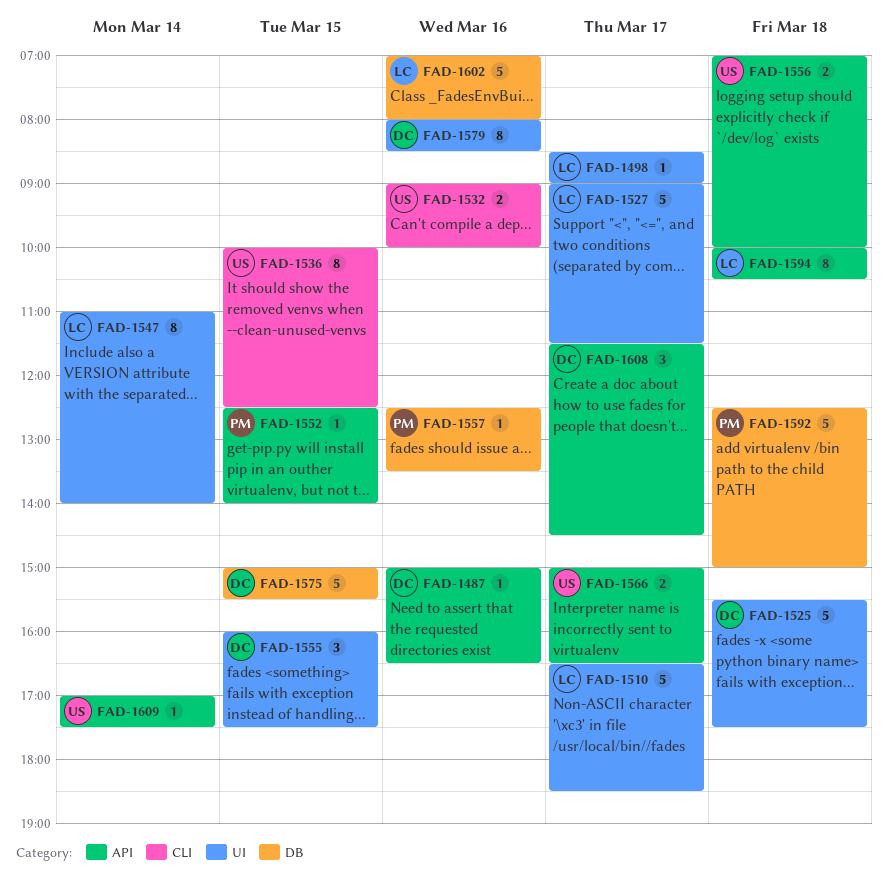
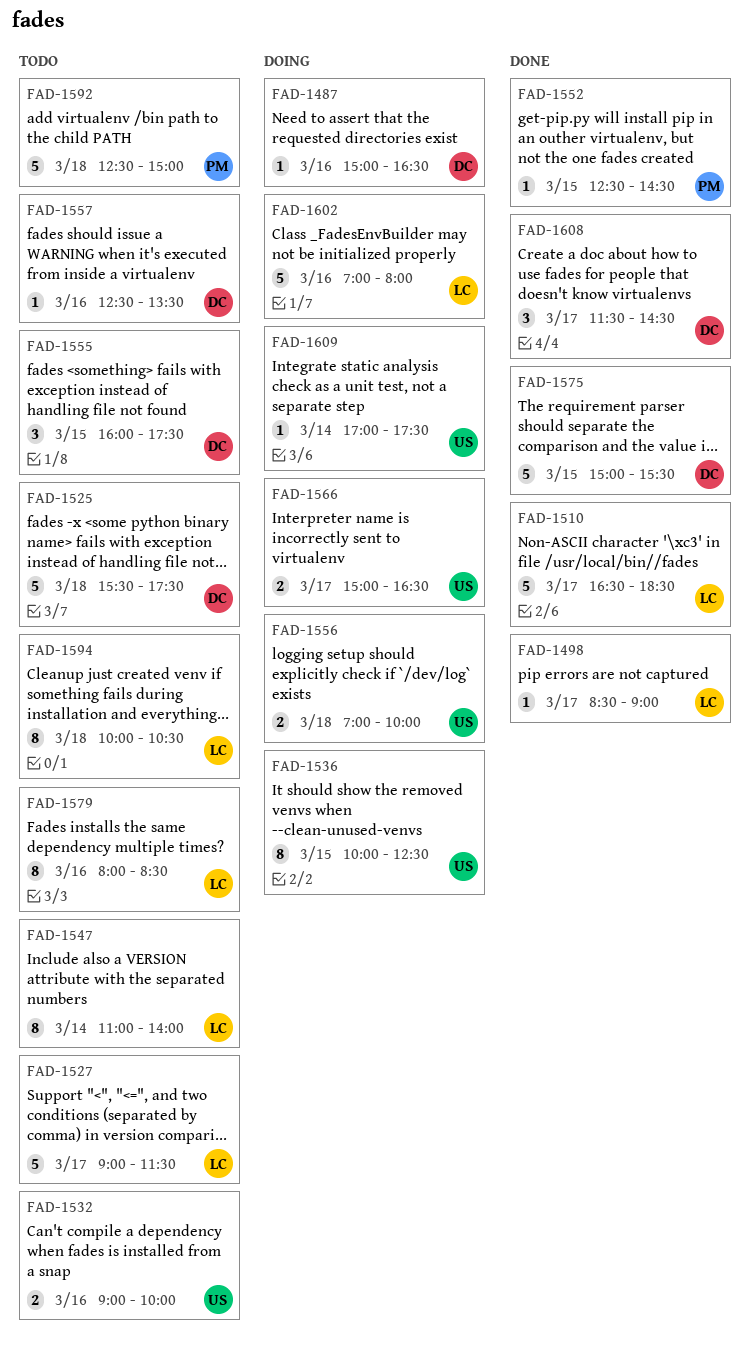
FAD-1552, ends: 14:00 -> 14:30
FAD-1557, owner: PM -> DC
FAD-1579, owner: DC -> LC

